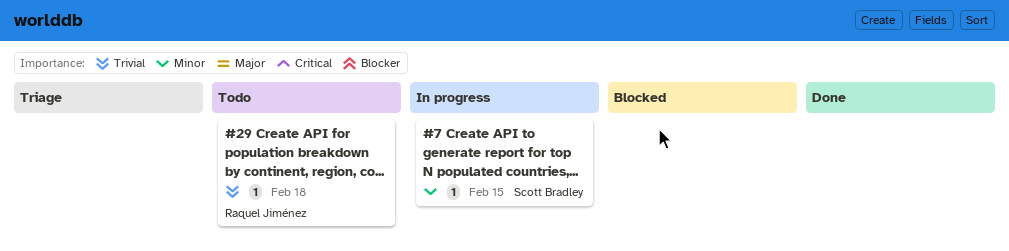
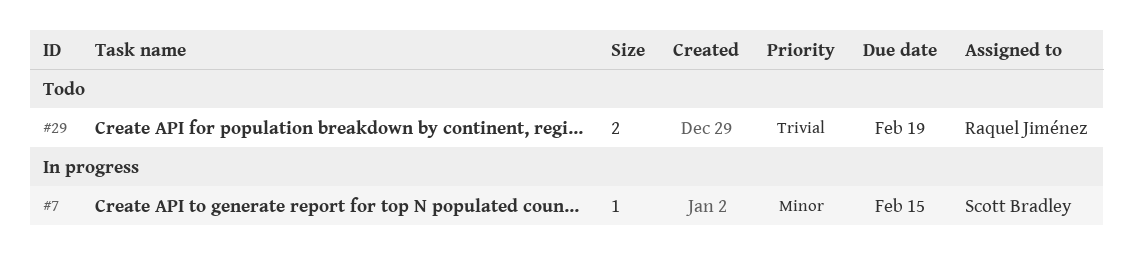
#29, estimate: 1 -> 2
#29, due: Feb 18 -> Feb 19

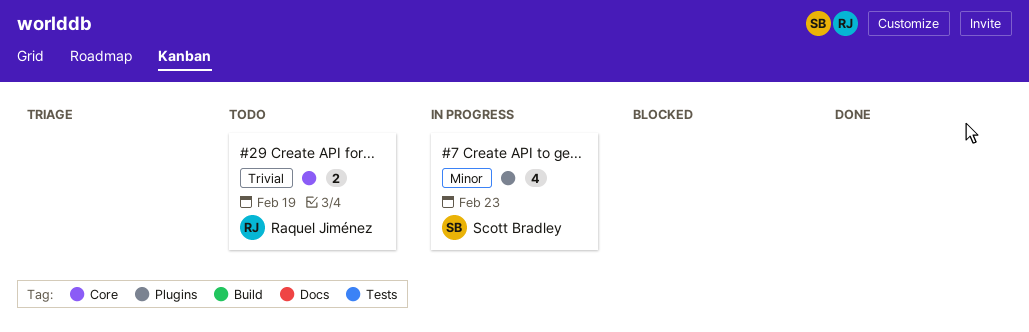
#7, estimate: 1 -> 4
#7, due: Feb 15 -> Feb 23

